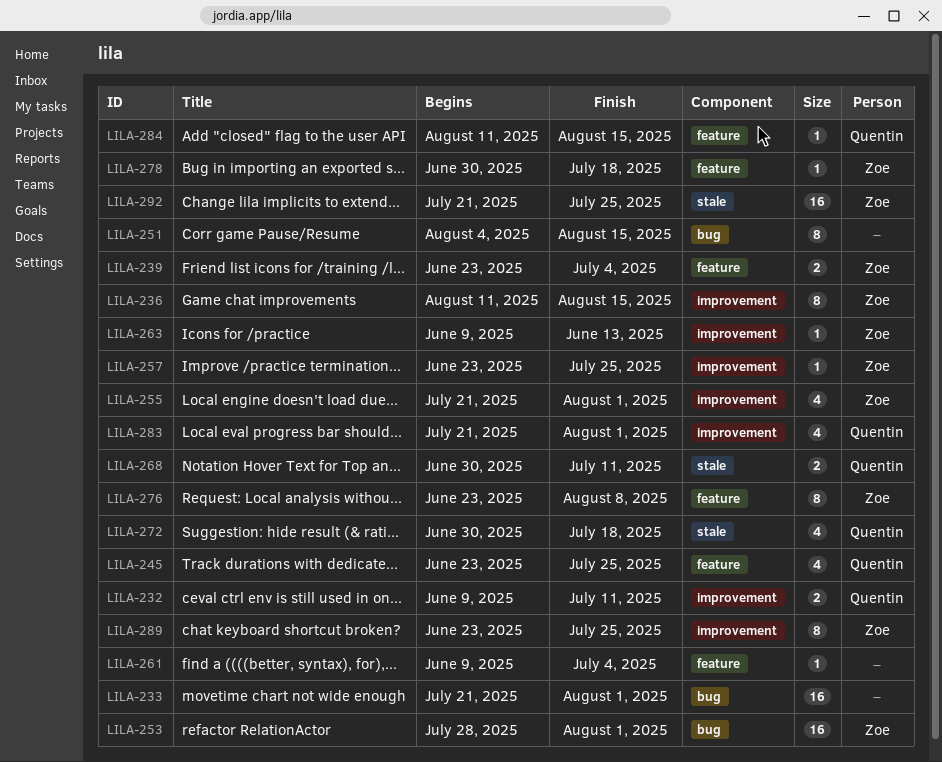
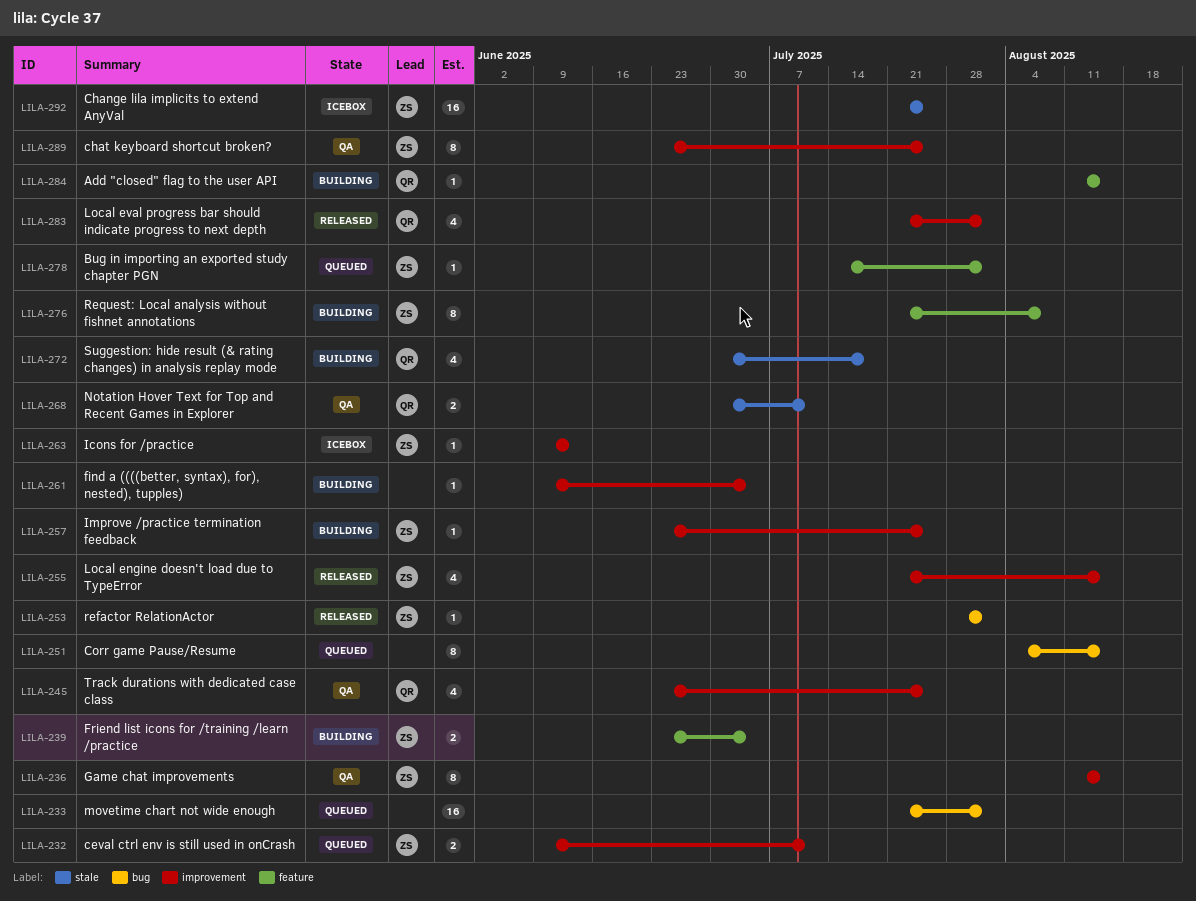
LILA-232, owner: Quentin -> Zoe
LILA-245, label: feature -> improvement
LILA-253, estimate: 16 -> 1
LILA-255, due: Aug 1 -> Aug 15
LILA-261, label: feature -> improvement
LILA-276, start: Jun 23 -> Jul 21
LILA-278, start: Jun 30 -> Jul 14
LILA-278, due: Jul 18 -> Aug 1

